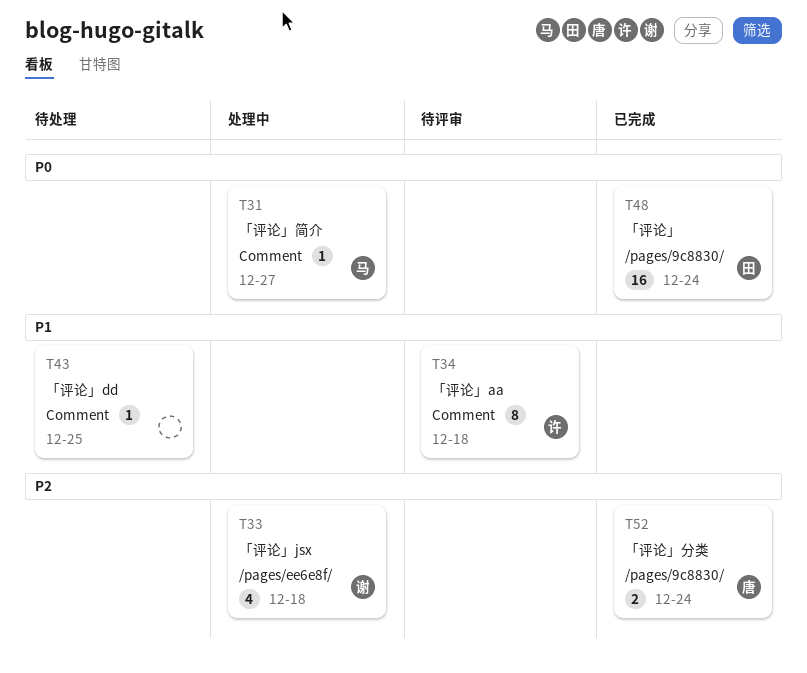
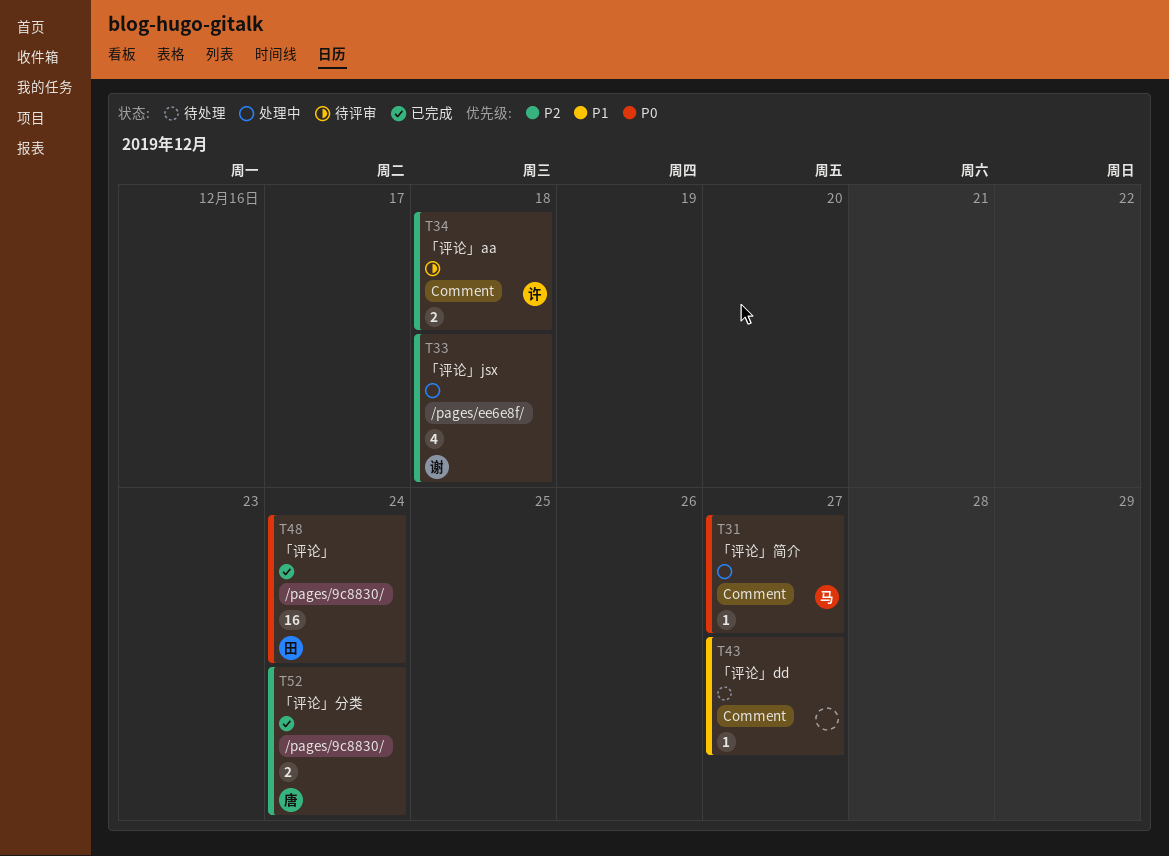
T34, priority: P1 -> P2
T34, estimate: 8 -> 2
T43, due: Dec 25 -> Dec 27

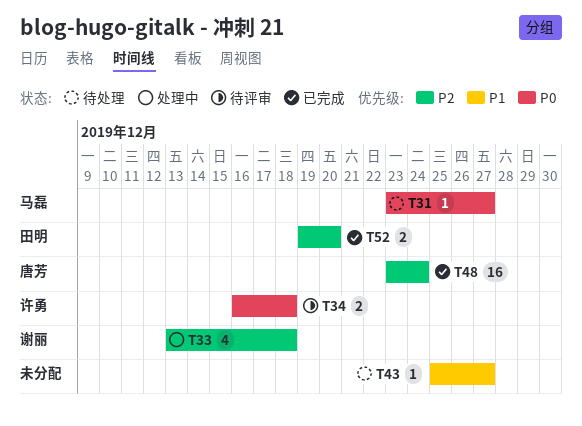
T31, status: 处理中 -> 待处理
T34, priority: P2 -> P0
T48, owner: 田明 -> 唐芳
T48, priority: P0 -> P2
T52, owner: 唐芳 -> 田明
T52, due: Dec 24 -> Dec 20

